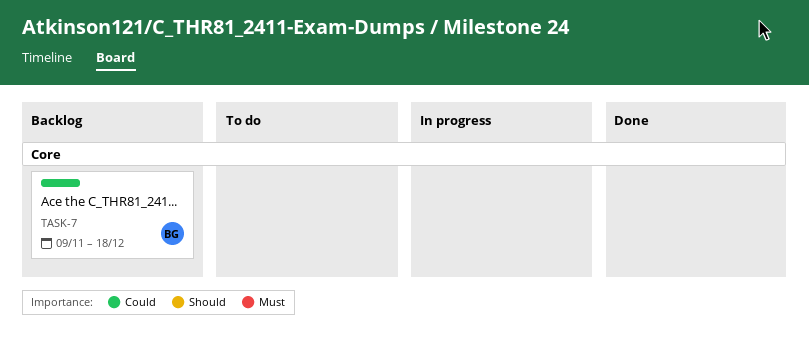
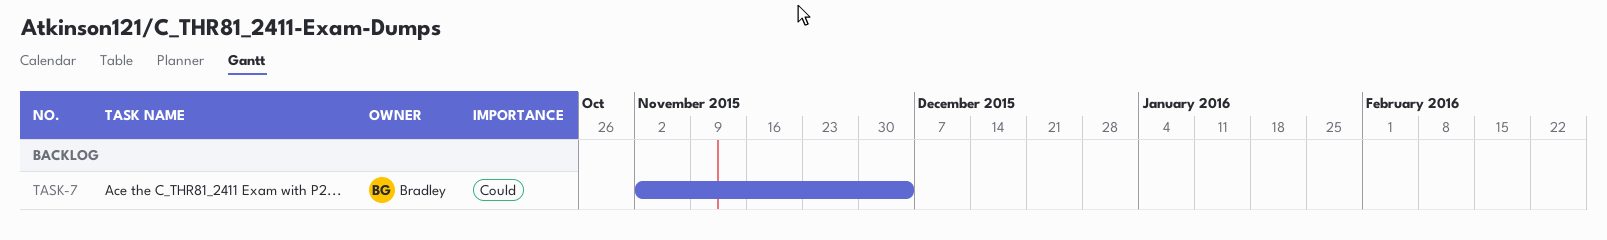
TASK-7, start: Nov 9 -> Nov 2
TASK-7, due: Dec 18 -> Dec 4

